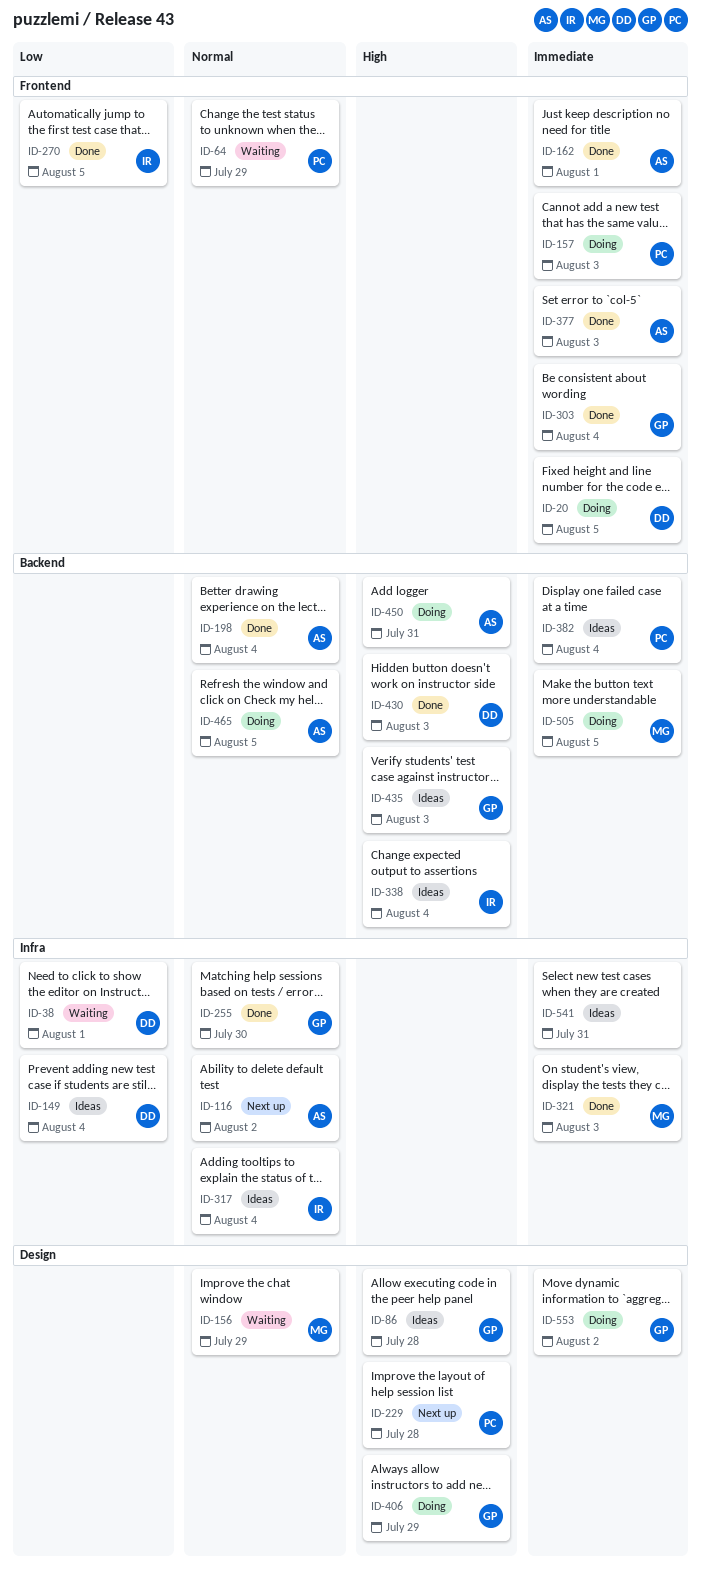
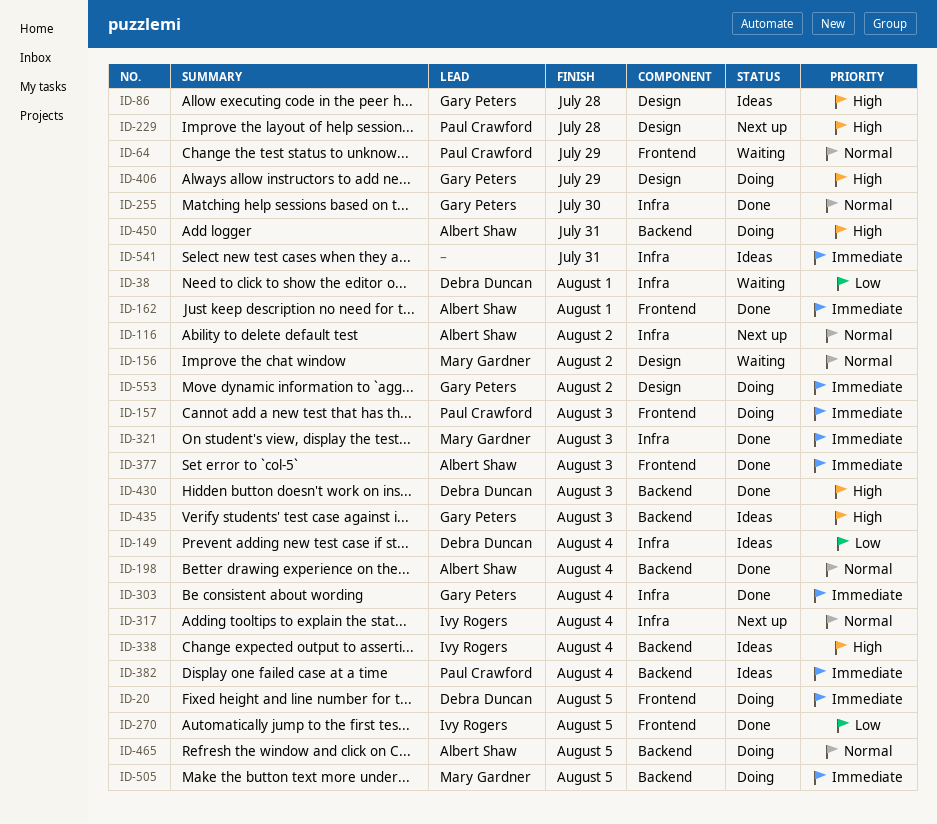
ID-156, due: Jul 29 -> Aug 2
ID-303, label: Frontend -> Infra
ID-317, status: Ideas -> Next up

